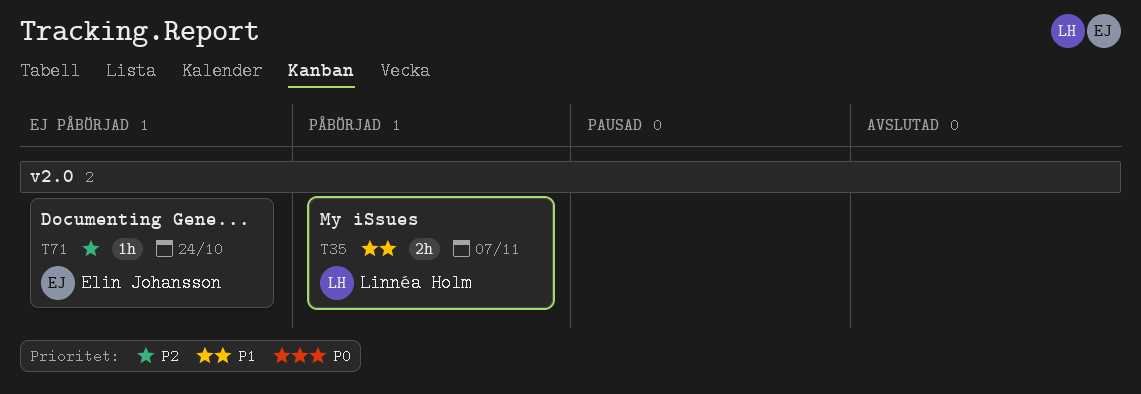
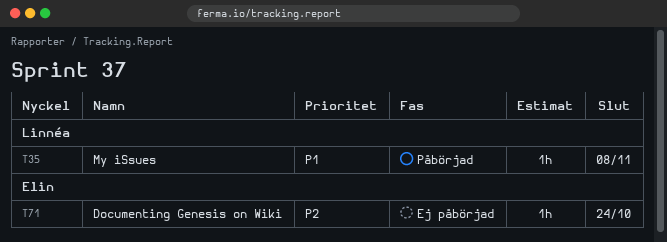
T35, estimate: 2h -> 1h
T35, due: Nov 7 -> Nov 8

